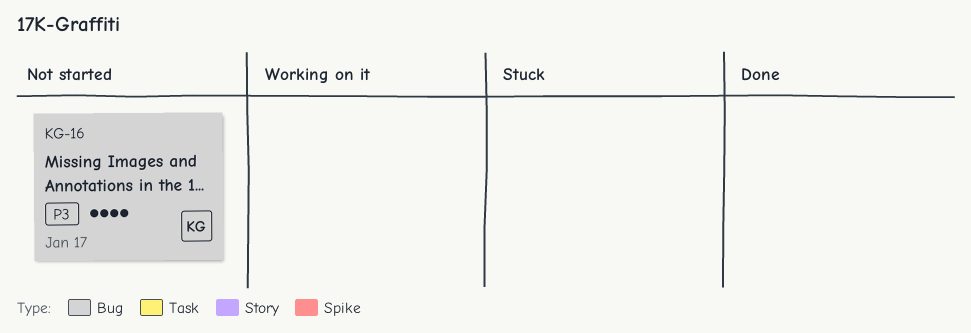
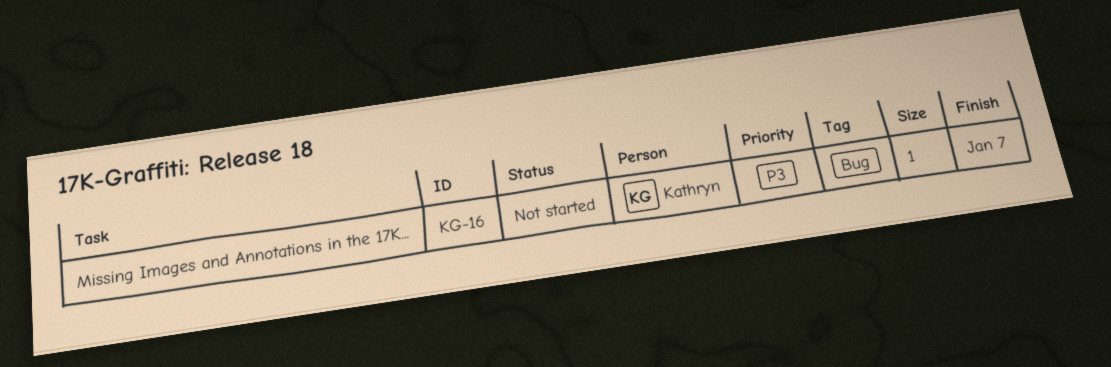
KG-16, estimate: 4 -> 1
KG-16, due: Jan 17 -> Jan 7

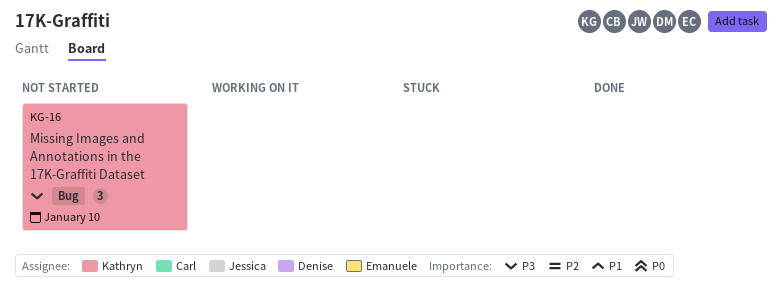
KG-16, estimate: 1 -> 3
KG-16, due: Jan 7 -> Jan 10

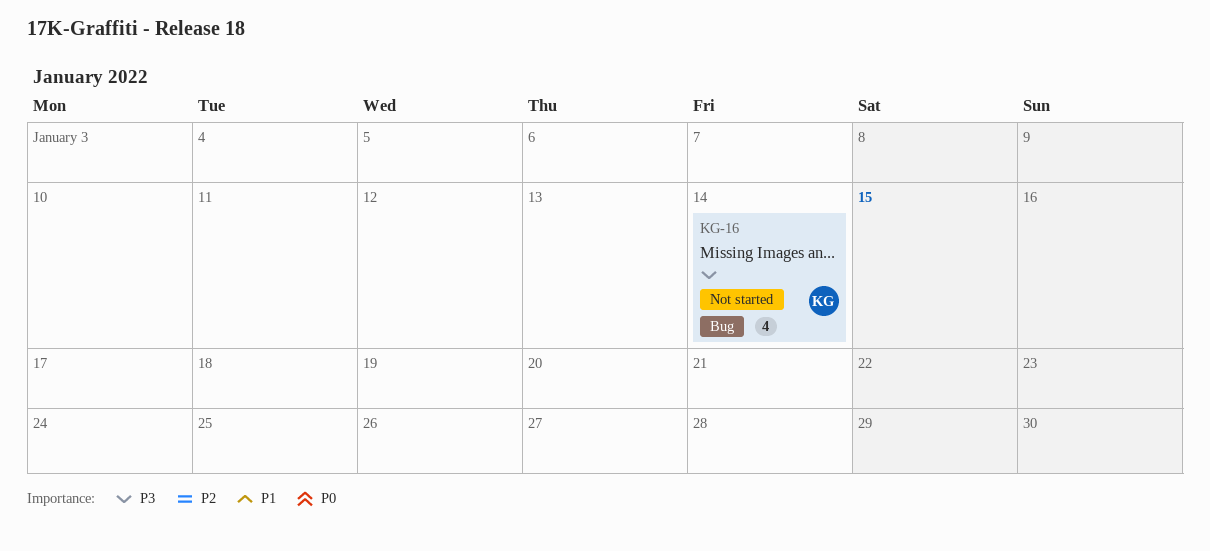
KG-16, estimate: 3 -> 4
KG-16, due: Jan 10 -> Jan 14

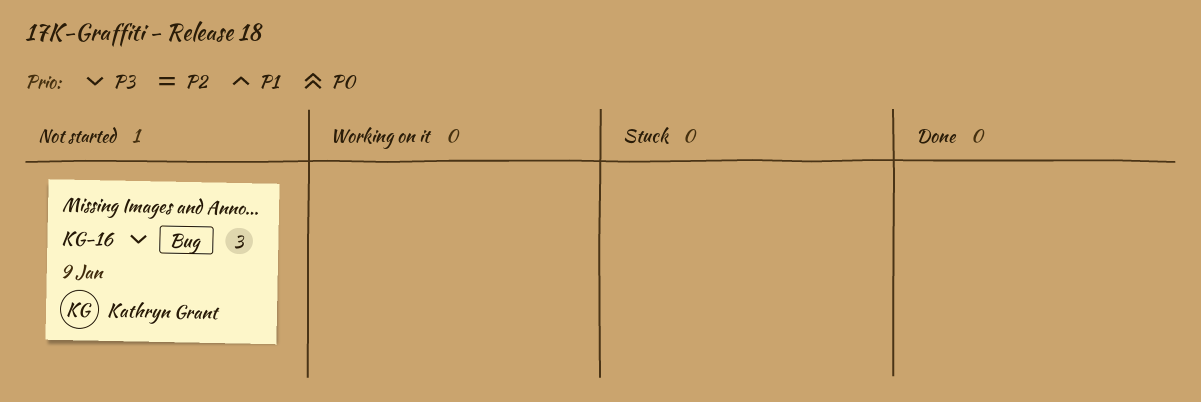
KG-16, estimate: 4 -> 3
KG-16, due: Jan 14 -> Jan 9

